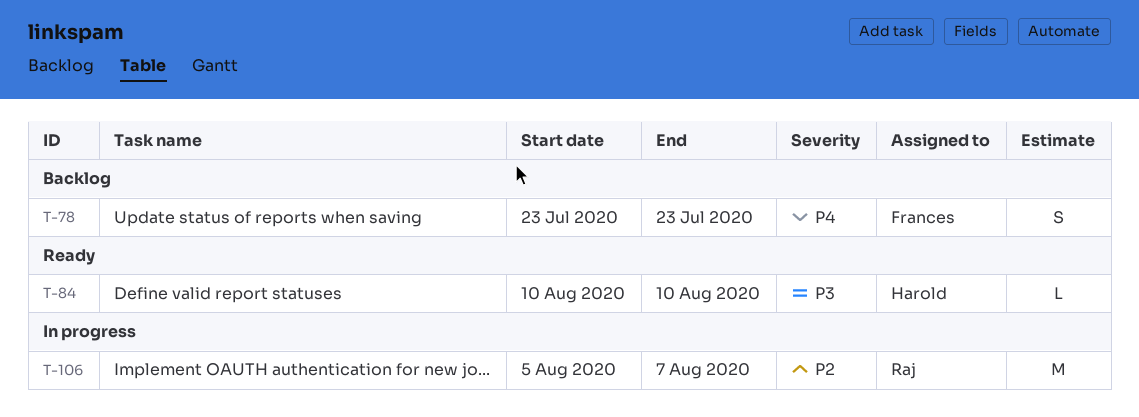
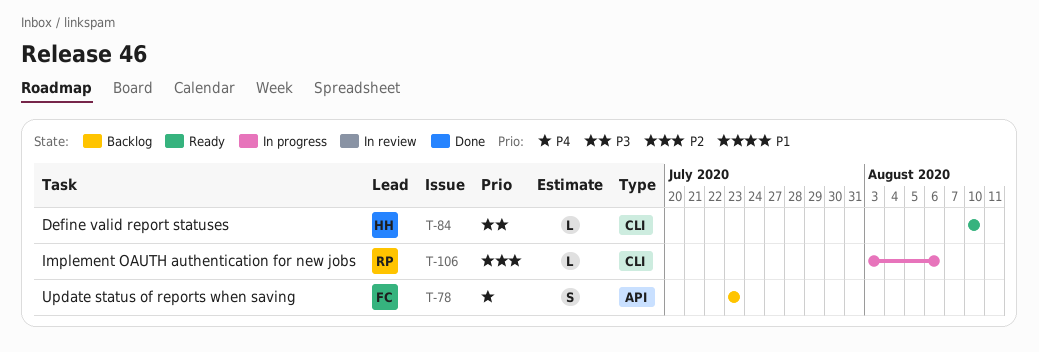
T-106, estimate: M -> L
T-106, start: Aug 5 -> Aug 3
T-106, due: Aug 7 -> Aug 6

